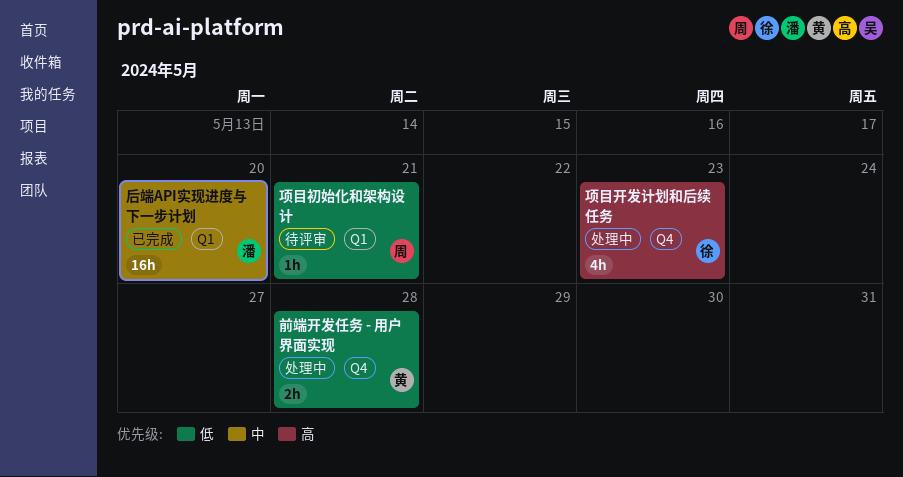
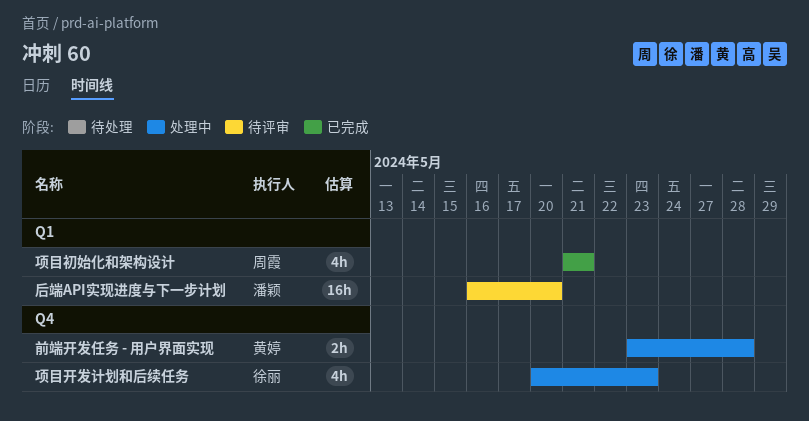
后端API实现进度与下一步计划, status: 已完成 -> 待评审
项目初始化和架构设计, status: 待评审 -> 已完成
项目初始化和架构设计, estimate: 1h -> 4h

